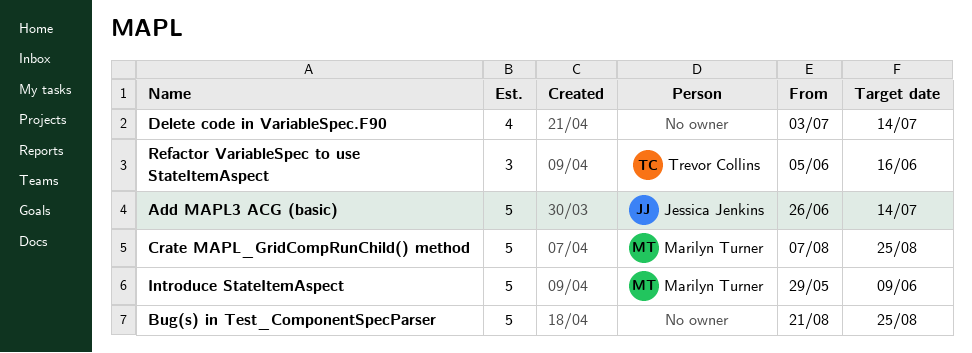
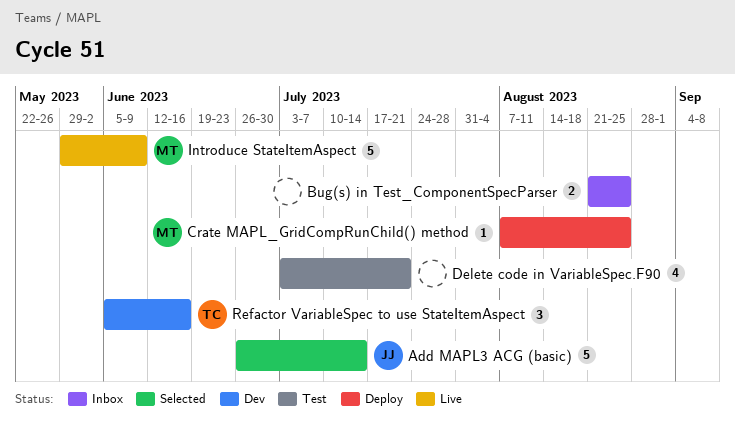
Bug(s) in Test_ComponentSpecParser, estimate: 5 -> 2
Crate MAPL_GridCompRunChild() method, estimate: 5 -> 1
Delete code in VariableSpec.F90, due: Jul 14 -> Jul 21

